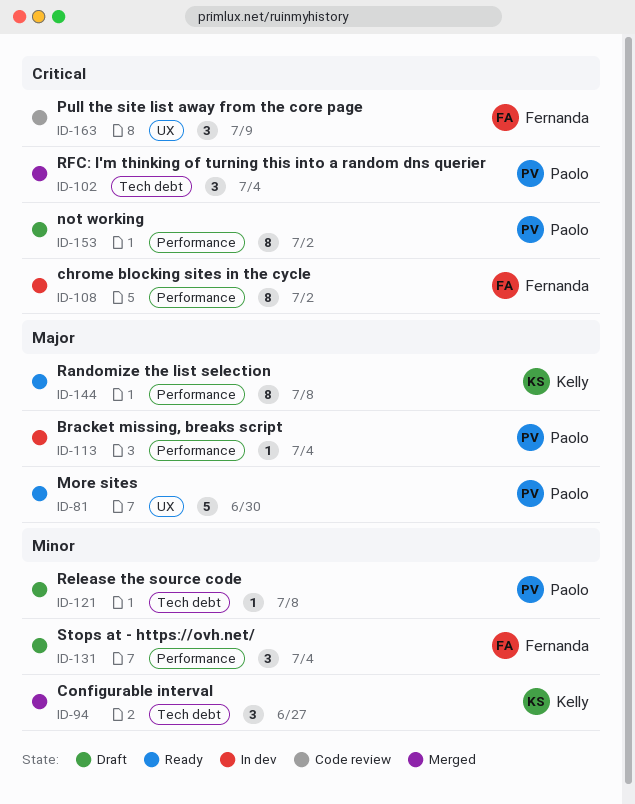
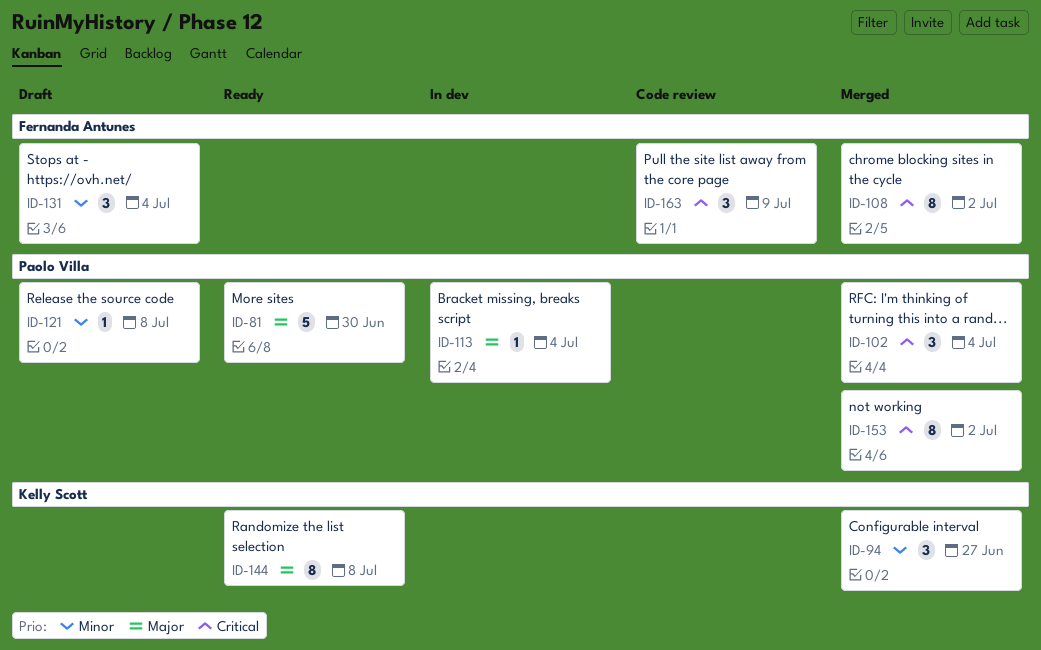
ID-108, status: In dev -> Merged
ID-153, status: Draft -> Merged

